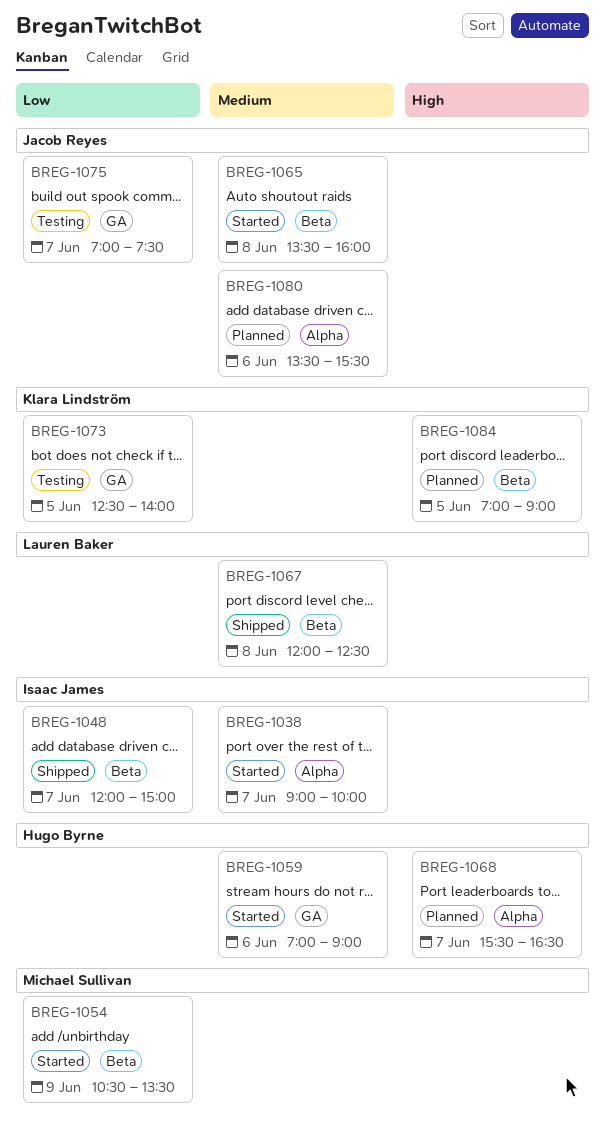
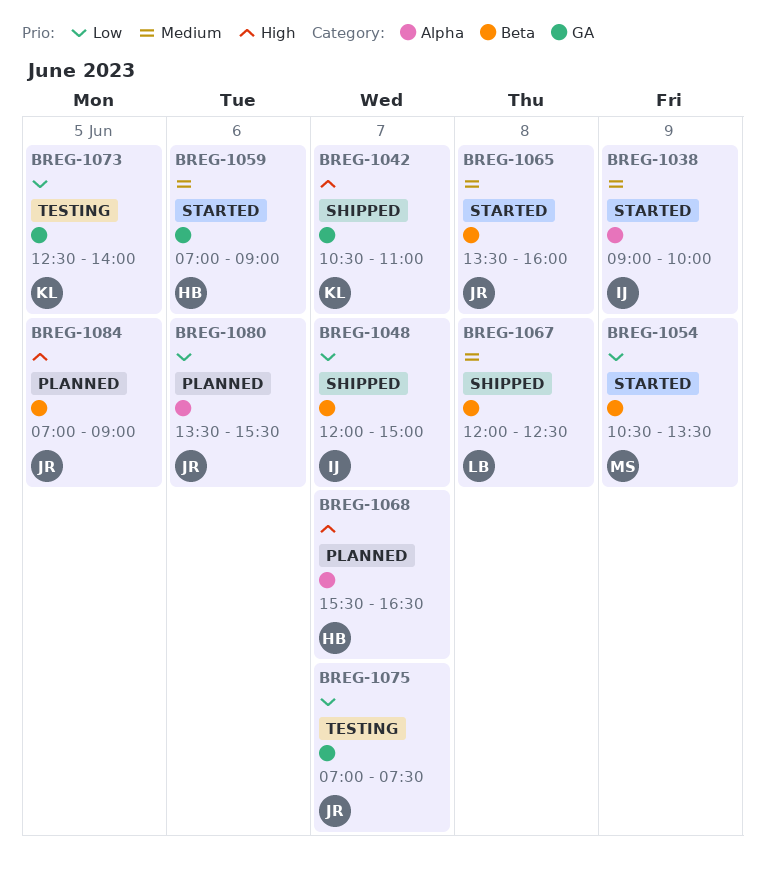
BREG-1038, day: Jun 7 -> Jun 9
BREG-1042: none -> present
BREG-1080, priority: Medium -> Low
BREG-1084, owner: Klara Lindström -> Jacob Reyes

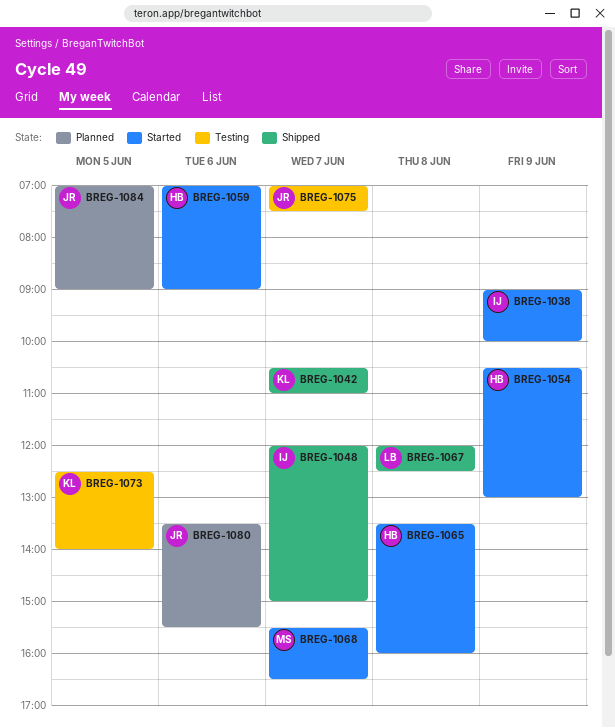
BREG-1054, owner: MS -> HB
BREG-1054, ends: 13:30 -> 13:00
BREG-1065, owner: JR -> HB
BREG-1068, status: Planned -> Started
BREG-1068, owner: HB -> MS

